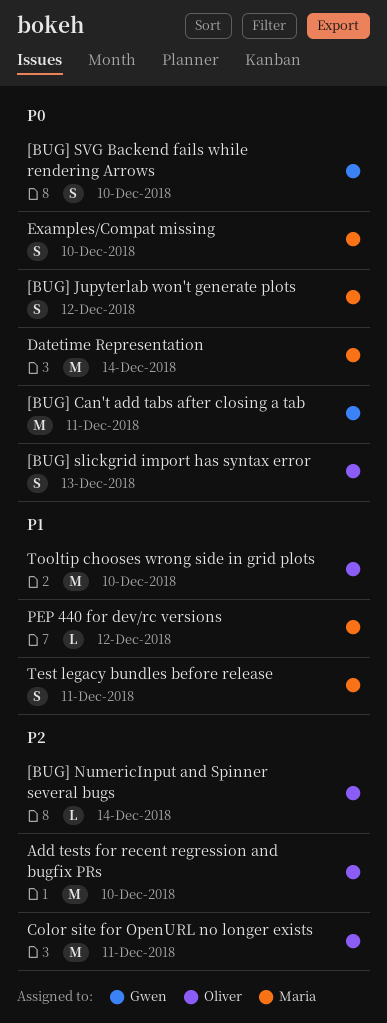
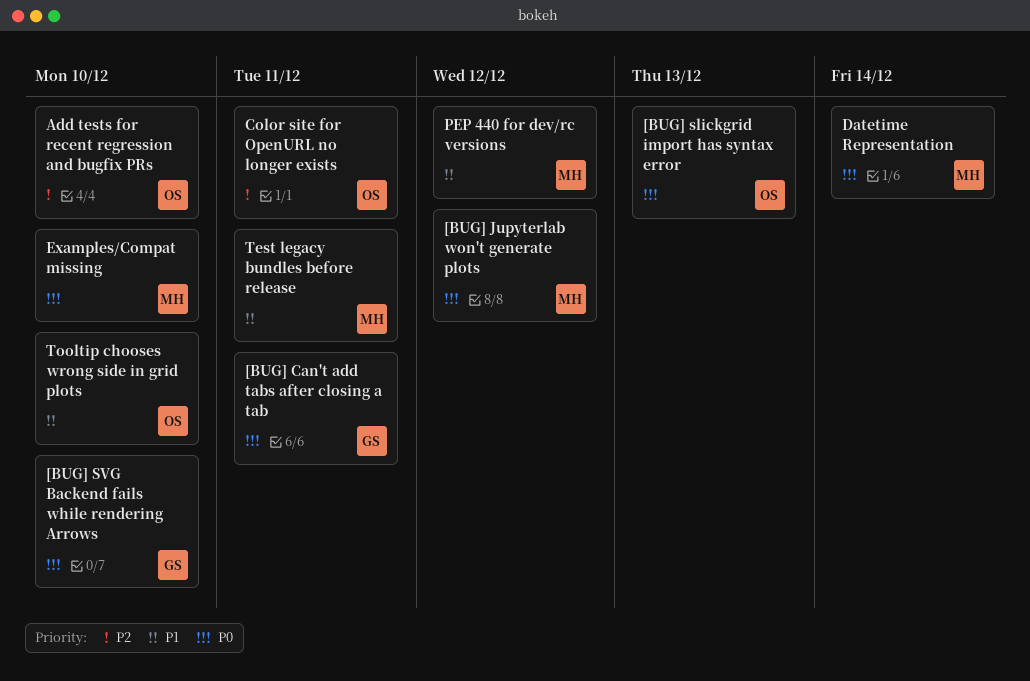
[BUG] NumericInput and Spinner several bugs: present -> none

